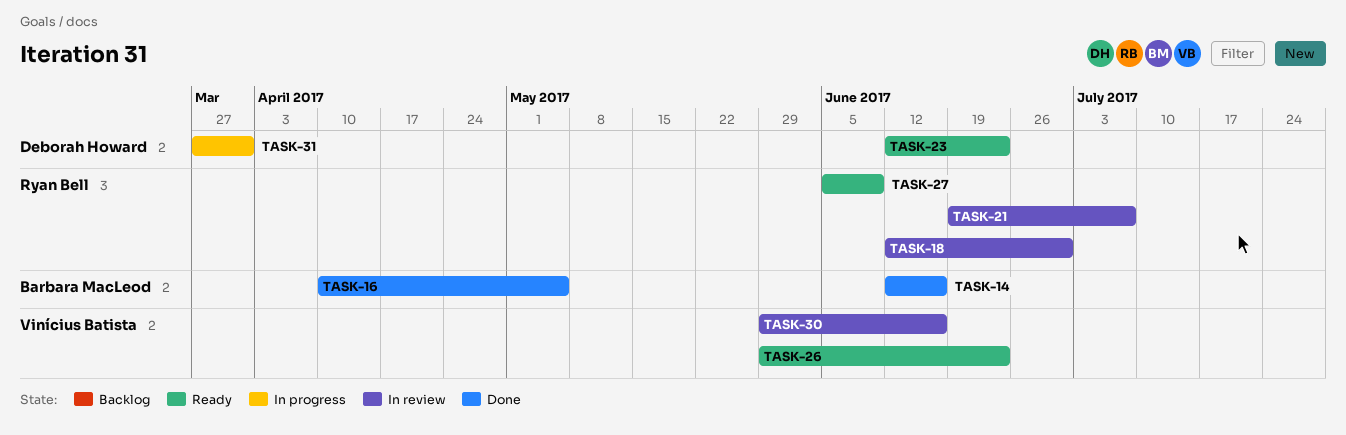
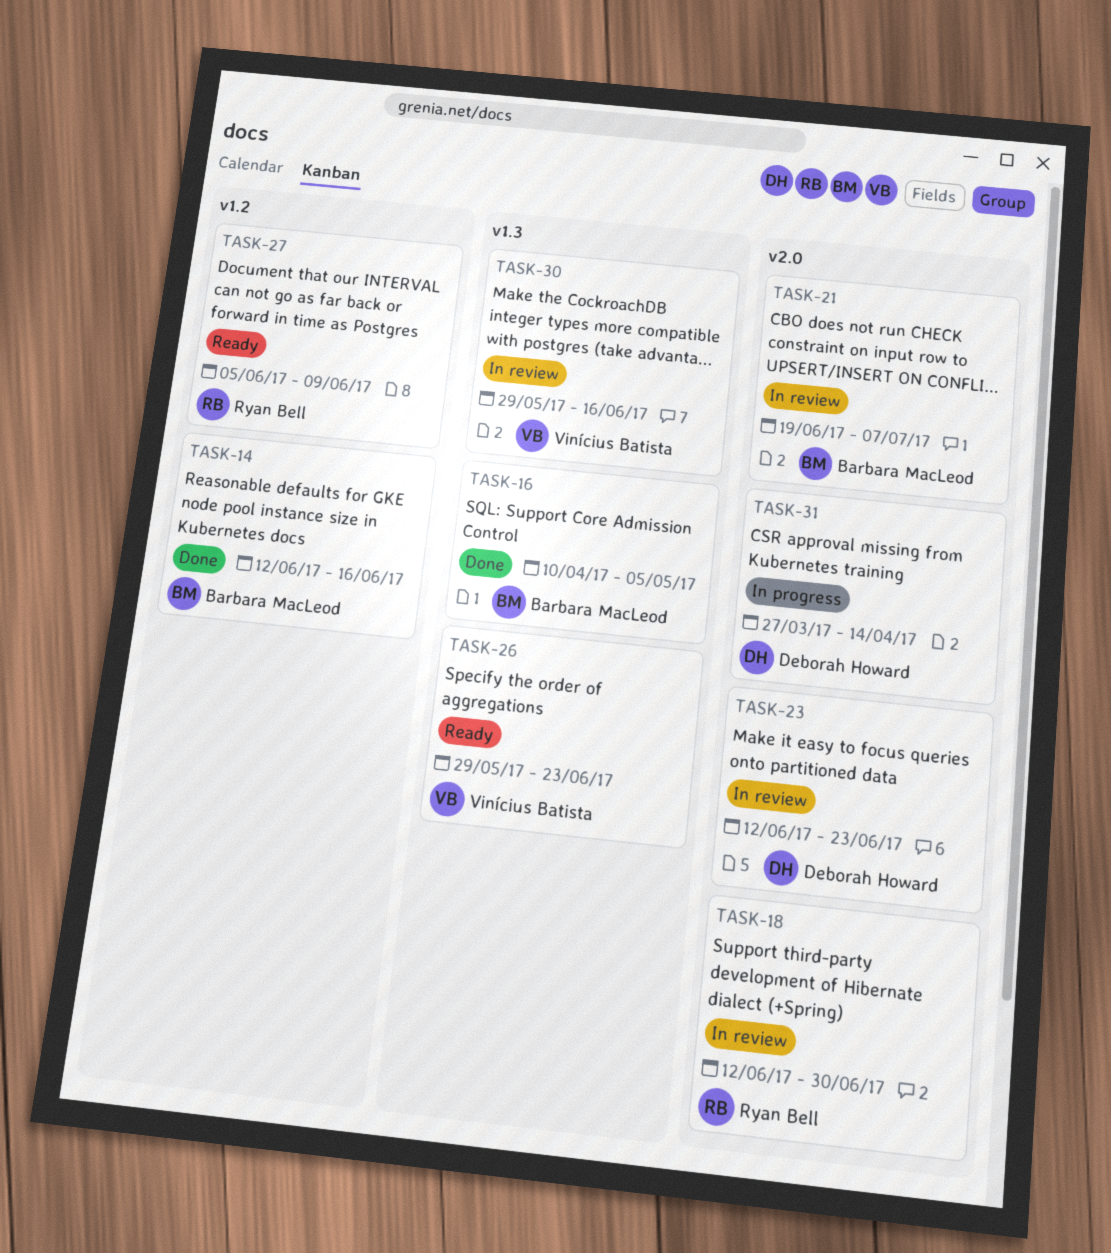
TASK-21, owner: Ryan Bell -> Barbara MacLeod
TASK-23, status: Ready -> In review
TASK-31, due: Mar 31 -> Apr 14

